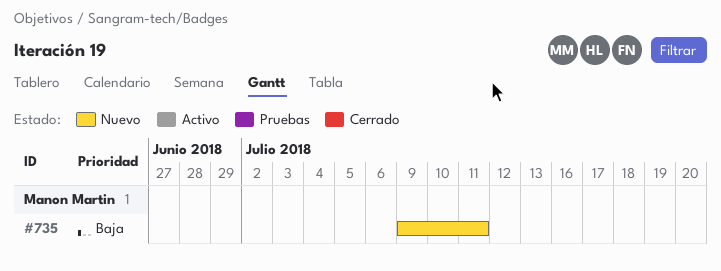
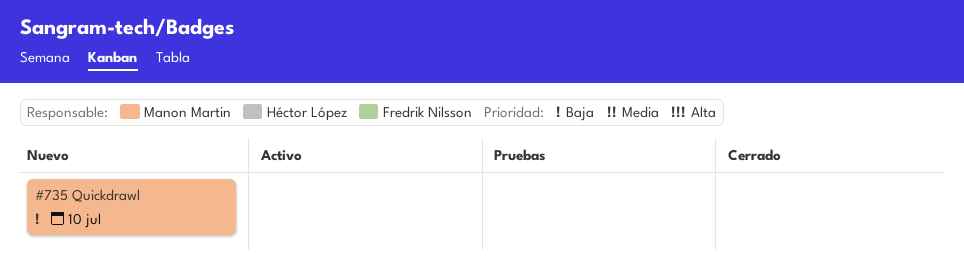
#735, due: Jul 11 -> Jul 10

